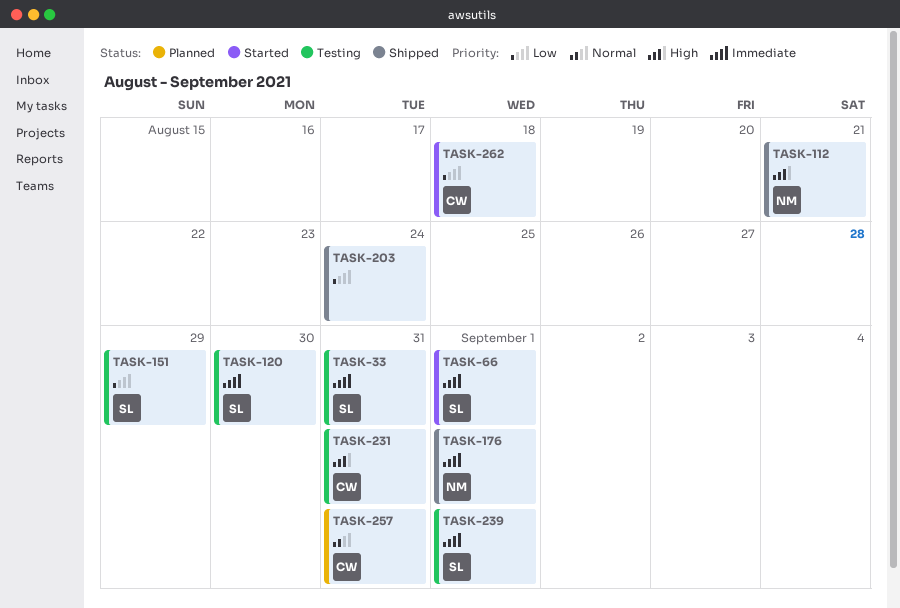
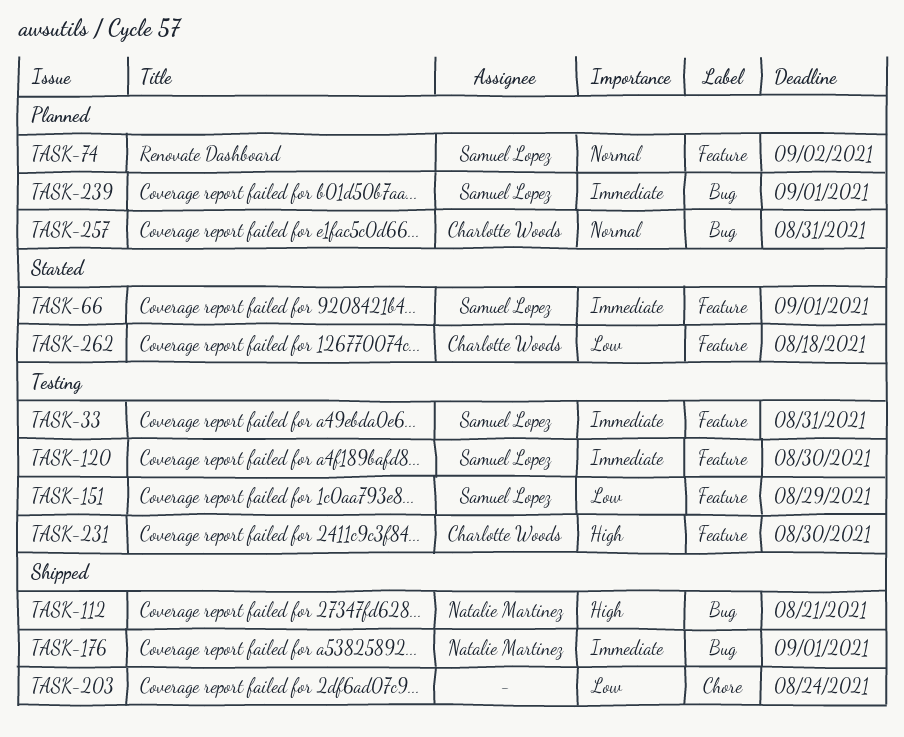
TASK-74: none -> present
TASK-231, due: Aug 31 -> Aug 30
TASK-239, status: Testing -> Planned

